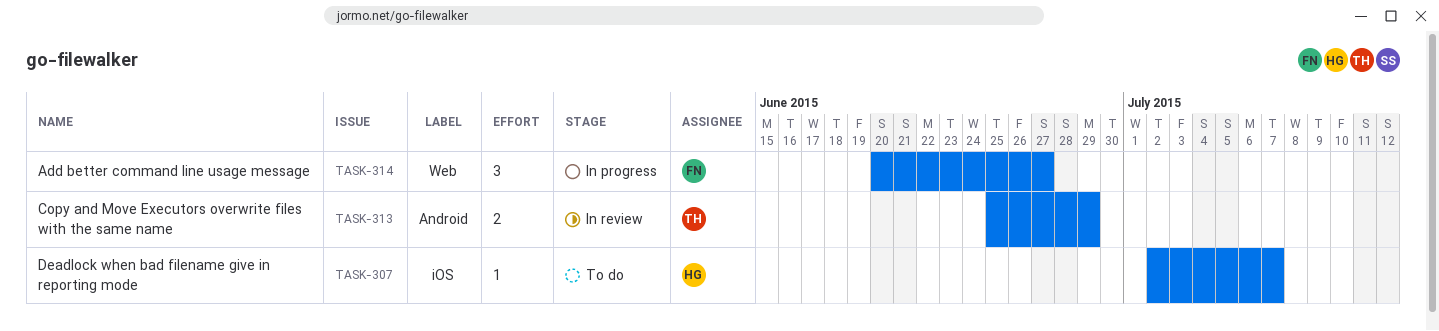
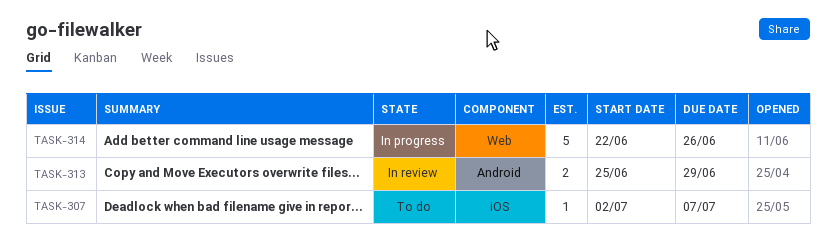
TASK-314, estimate: 3 -> 5
TASK-314, start: Jun 20 -> Jun 22
TASK-314, due: Jun 27 -> Jun 26

